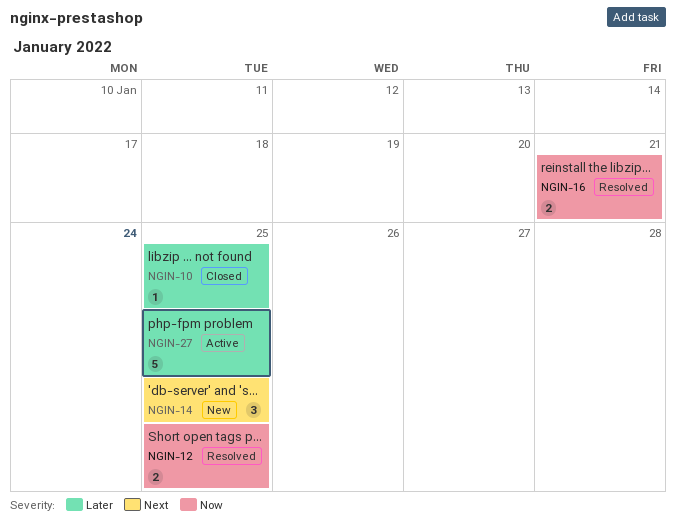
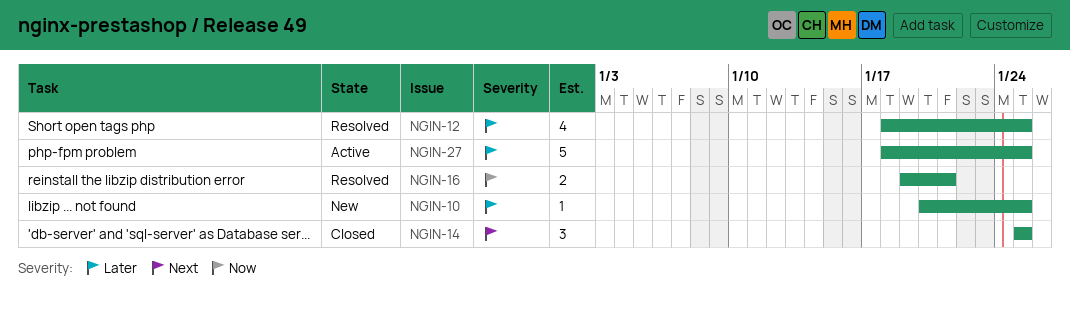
NGIN-10, status: Closed -> New
NGIN-12, priority: Now -> Later
NGIN-12, estimate: 2 -> 4
NGIN-14, status: New -> Closed

